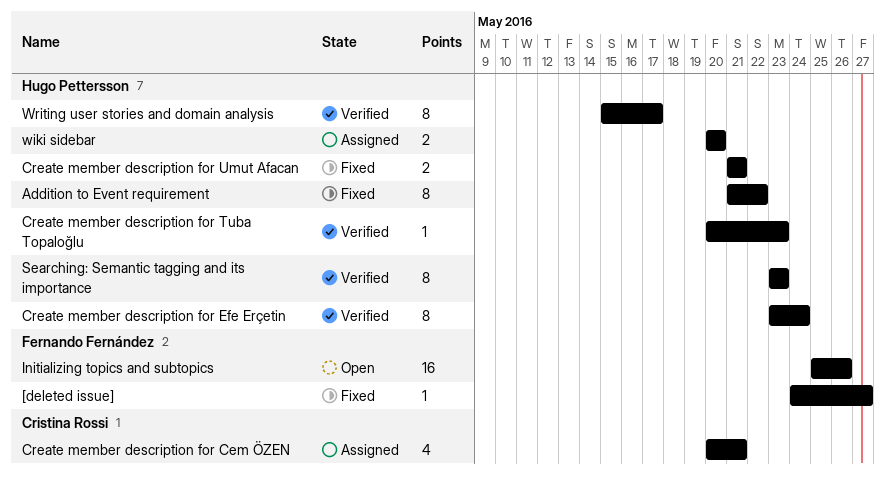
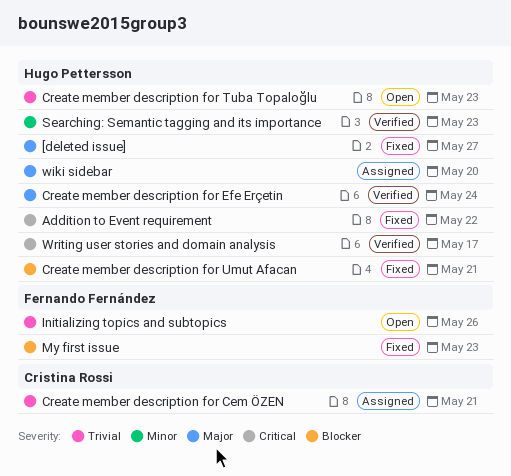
[deleted issue], owner: Fernando Fernández -> Hugo Pettersson
Create member description for Tuba Topaloğlu, status: Verified -> Open
My first issue: none -> present

